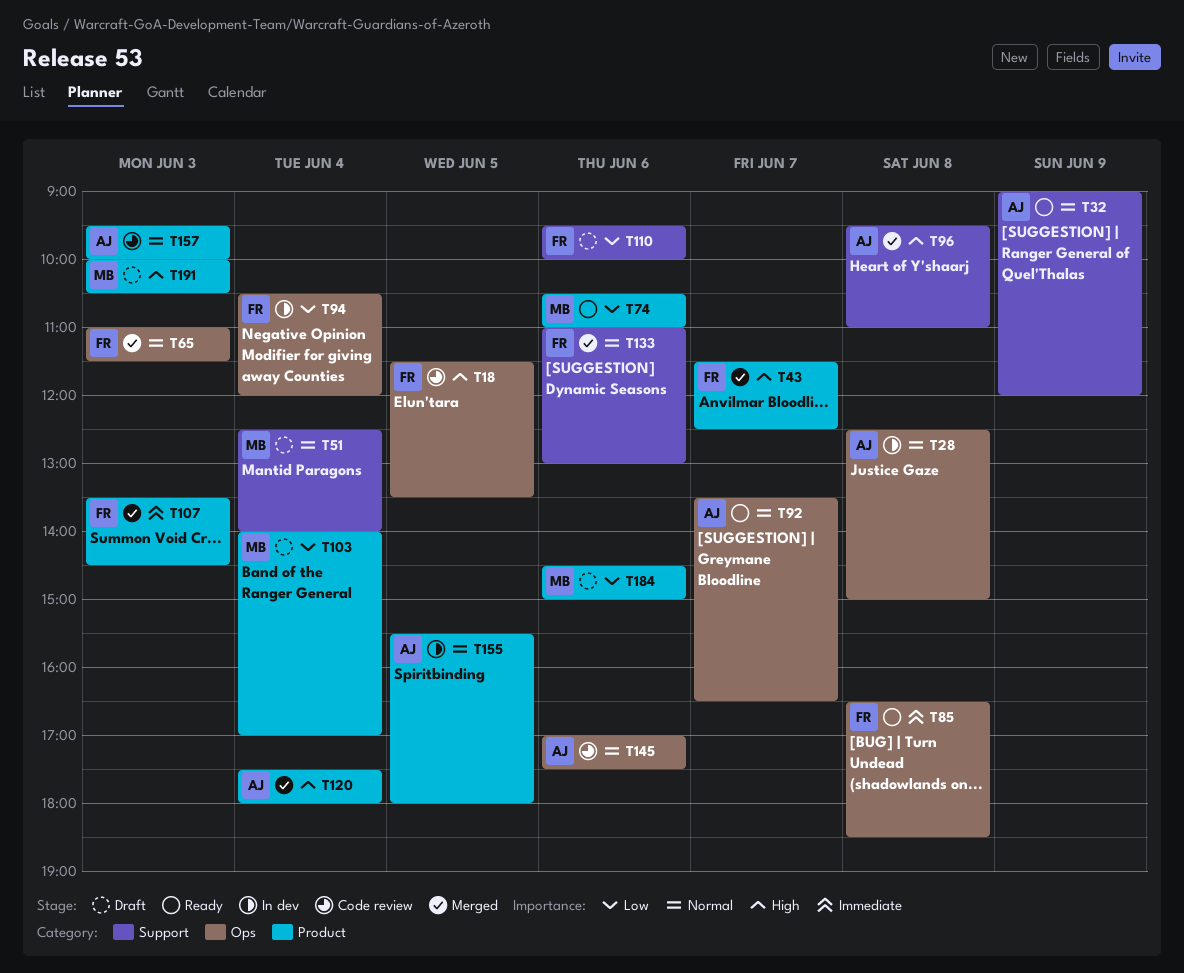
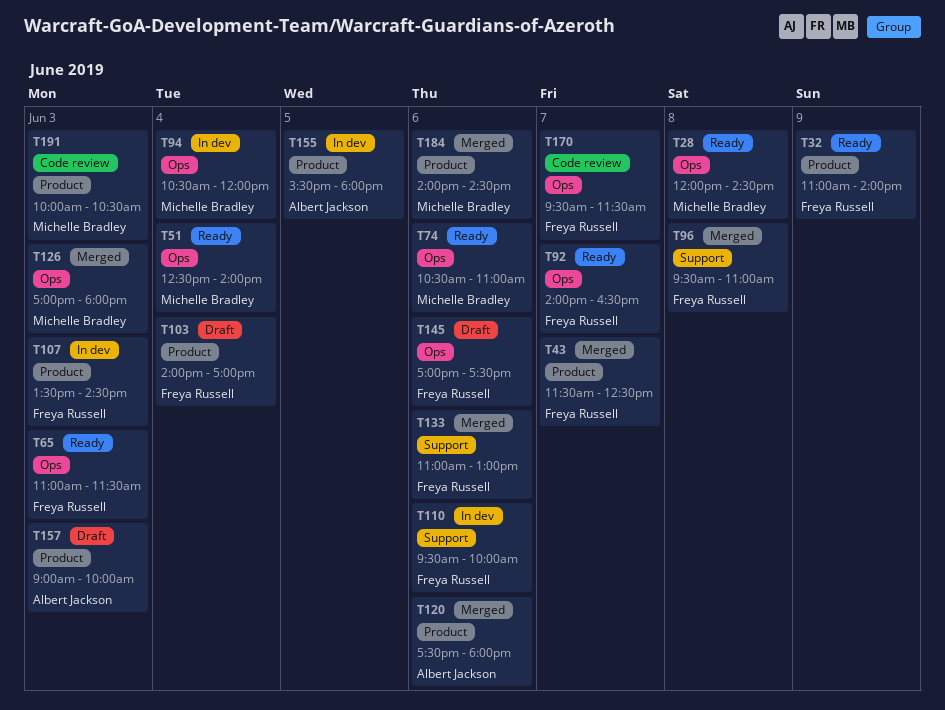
T18: present -> none
T28, status: In dev -> Ready
T28, owner: Albert Jackson -> Michelle Bradley
T28, begins: 12:30 -> 12:00
T28, ends: 15:00 -> 14:30
T32, owner: Albert Jackson -> Freya Russell
T32, label: Support -> Product
T32, begins: 09:00 -> 11:00
T32, ends: 12:00 -> 14:00
T51, status: Draft -> Ready
T51, label: Support -> Ops
T65, status: Merged -> Ready
T74, label: Product -> Ops
T85: present -> none
T92, owner: Albert Jackson -> Freya Russell
T92, begins: 13:30 -> 14:00
T94, owner: Freya Russell -> Michelle Bradley
T96, owner: Albert Jackson -> Freya Russell
T103, owner: Michelle Bradley -> Freya Russell
T107, status: Merged -> In dev
T110, status: Draft -> In dev
T120, day: Jun 4 -> Jun 6
T126: none -> present
T145, status: Code review -> Draft
T145, owner: Albert Jackson -> Freya Russell
T157, status: Code review -> Draft
T157, begins: 09:30 -> 09:00
T170: none -> present
T184, status: Draft -> Merged
T184, begins: 14:30 -> 14:00
T184, ends: 15:00 -> 14:30
T191, status: Draft -> Code review

